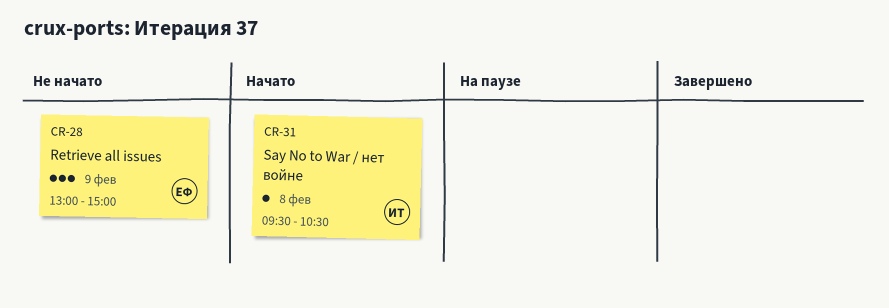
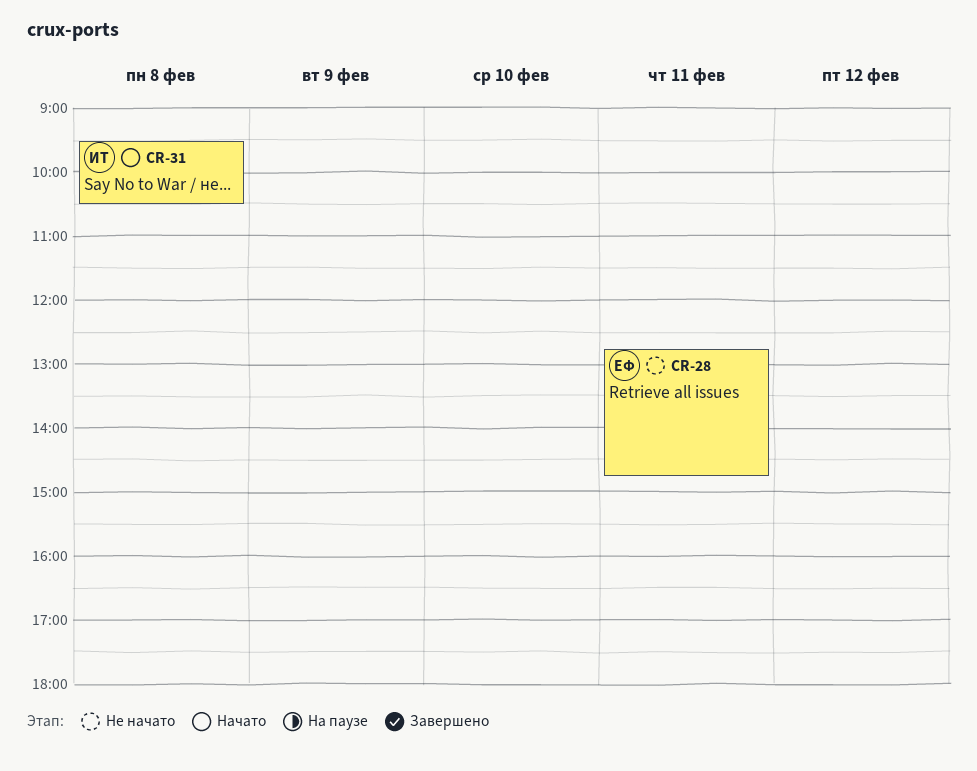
CR-28, day: Feb 9 -> Feb 11
CR-28, begins: 13:00 -> 12:45
CR-28, ends: 15:00 -> 14:45

